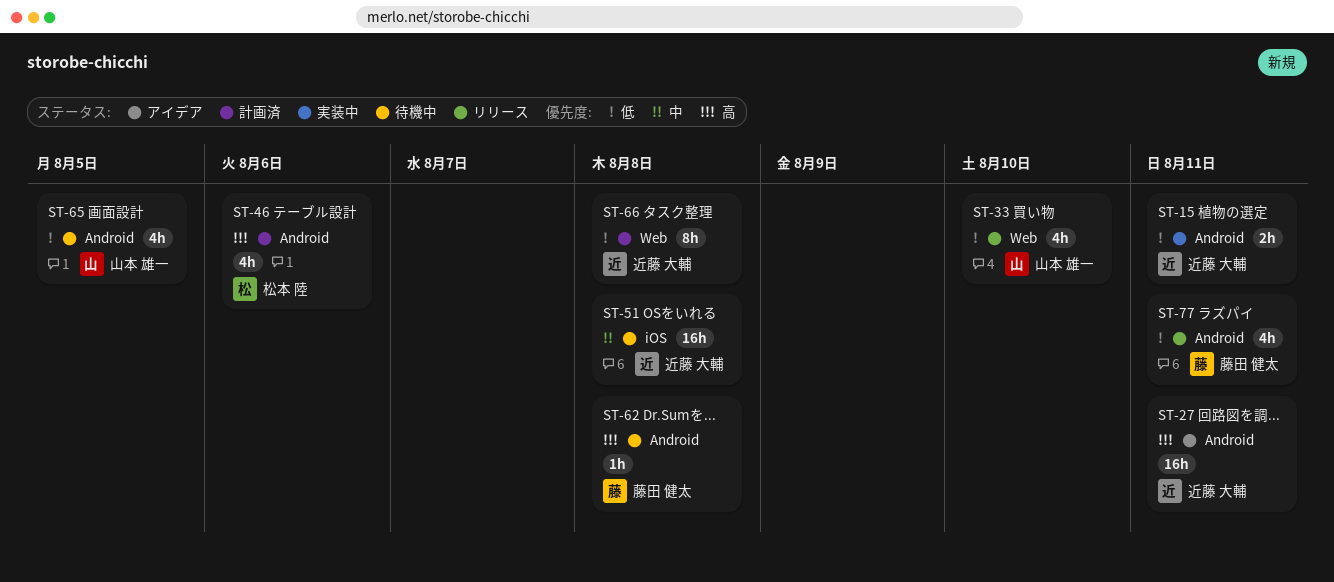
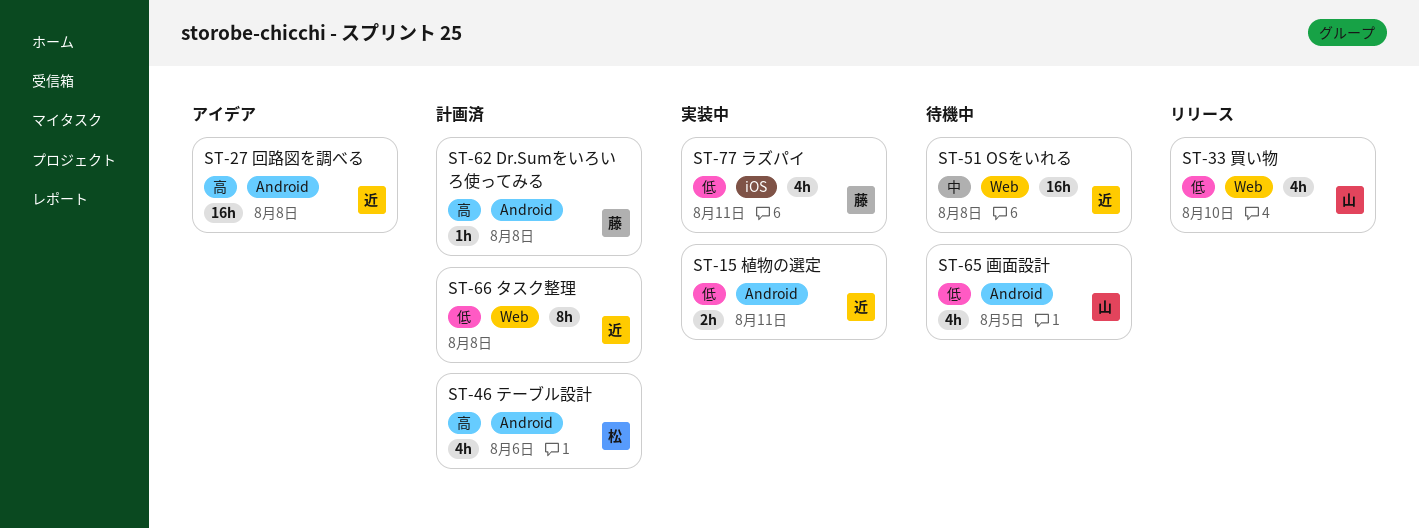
ST-27, due: Aug 11 -> Aug 8
ST-51, label: iOS -> Web
ST-62, status: 待機中 -> 計画済
ST-77, status: リリース -> 実装中
ST-77, label: Android -> iOS

